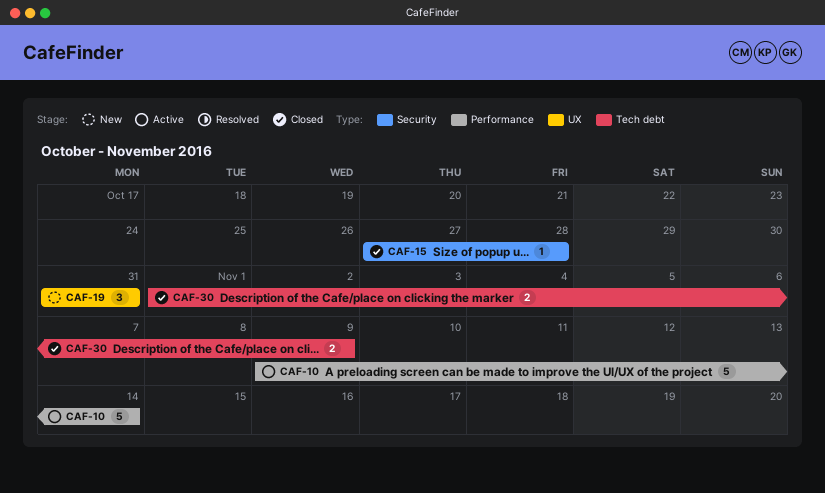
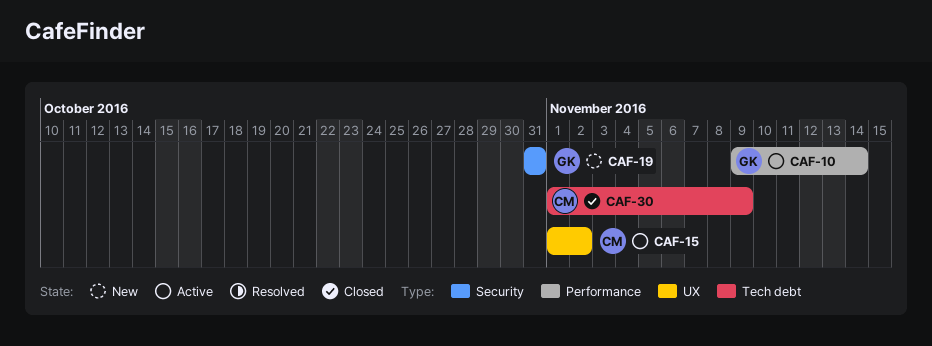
CAF-15, status: Closed -> Active
CAF-15, label: Security -> UX
CAF-15, start: Oct 27 -> Nov 1
CAF-15, due: Oct 28 -> Nov 2
CAF-19, label: UX -> Security

